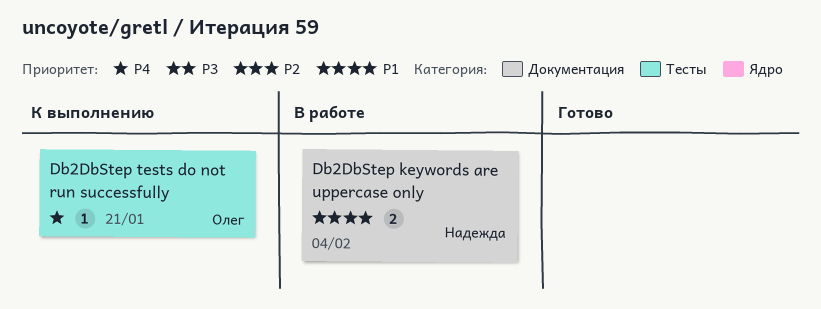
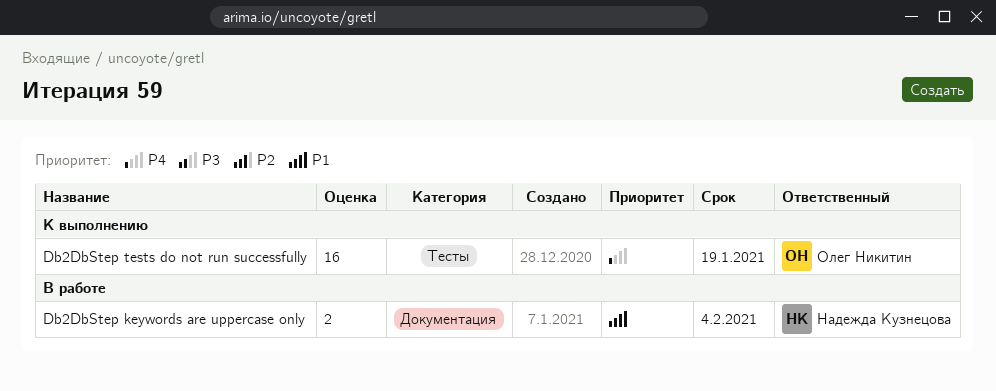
Db2DbStep tests do not run successfully, estimate: 1 -> 16
Db2DbStep tests do not run successfully, due: Jan 21 -> Jan 19

